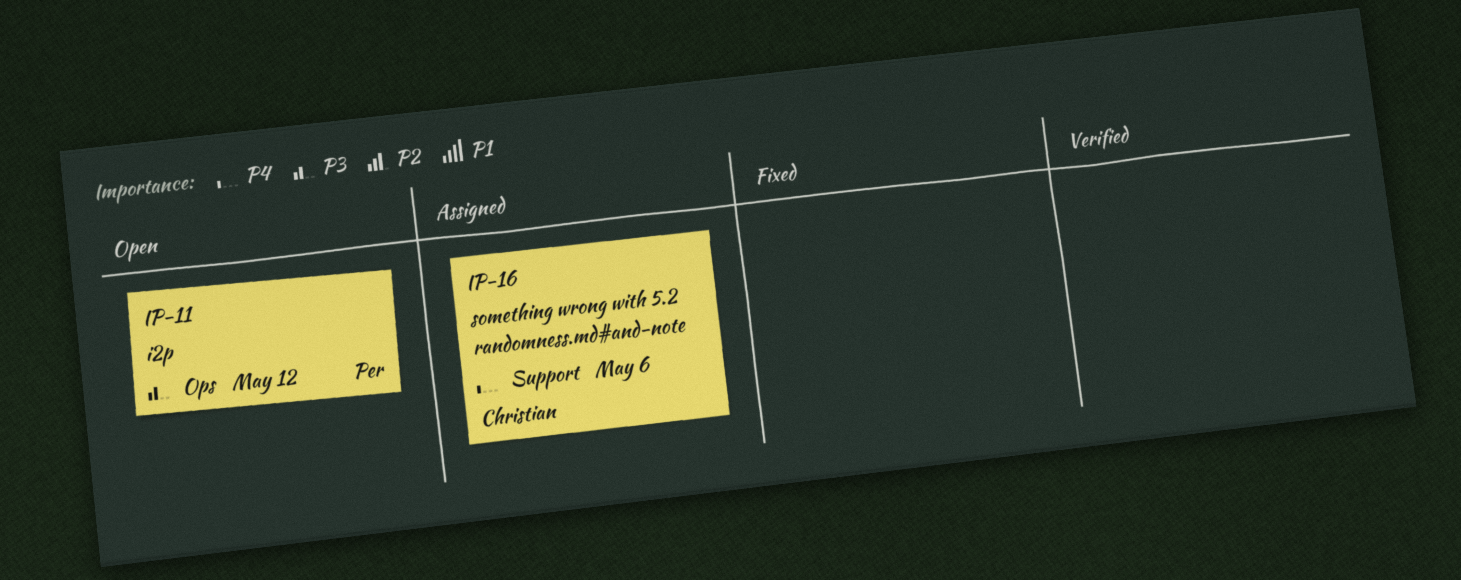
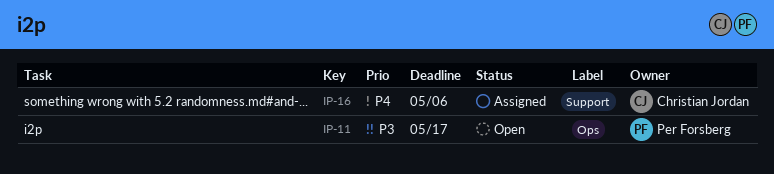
IP-11, due: May 12 -> May 17

